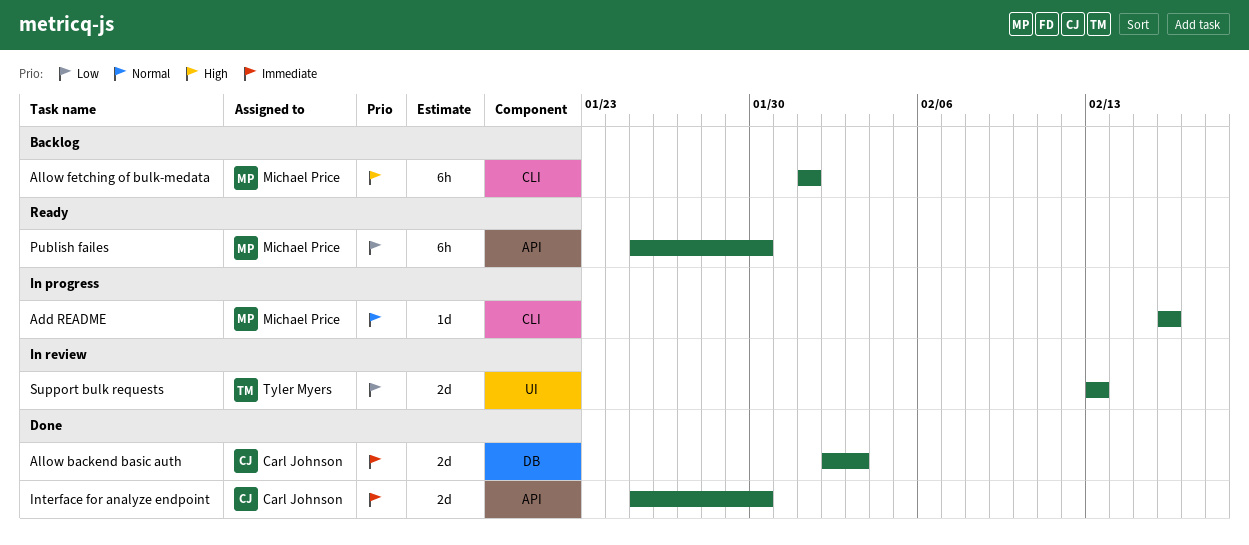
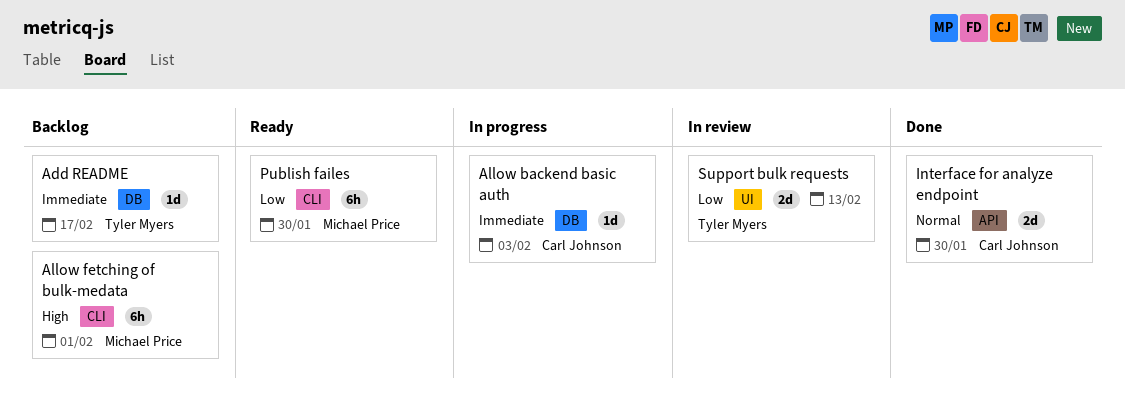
Add README, status: In progress -> Backlog
Add README, owner: Michael Price -> Tyler Myers
Add README, priority: Normal -> Immediate
Add README, label: CLI -> DB
Add README, due: Feb 16 -> Feb 17
Allow backend basic auth, status: Done -> In progress
Allow backend basic auth, estimate: 2d -> 1d
Interface for analyze endpoint, priority: Immediate -> Normal
Publish failes, label: API -> CLI

